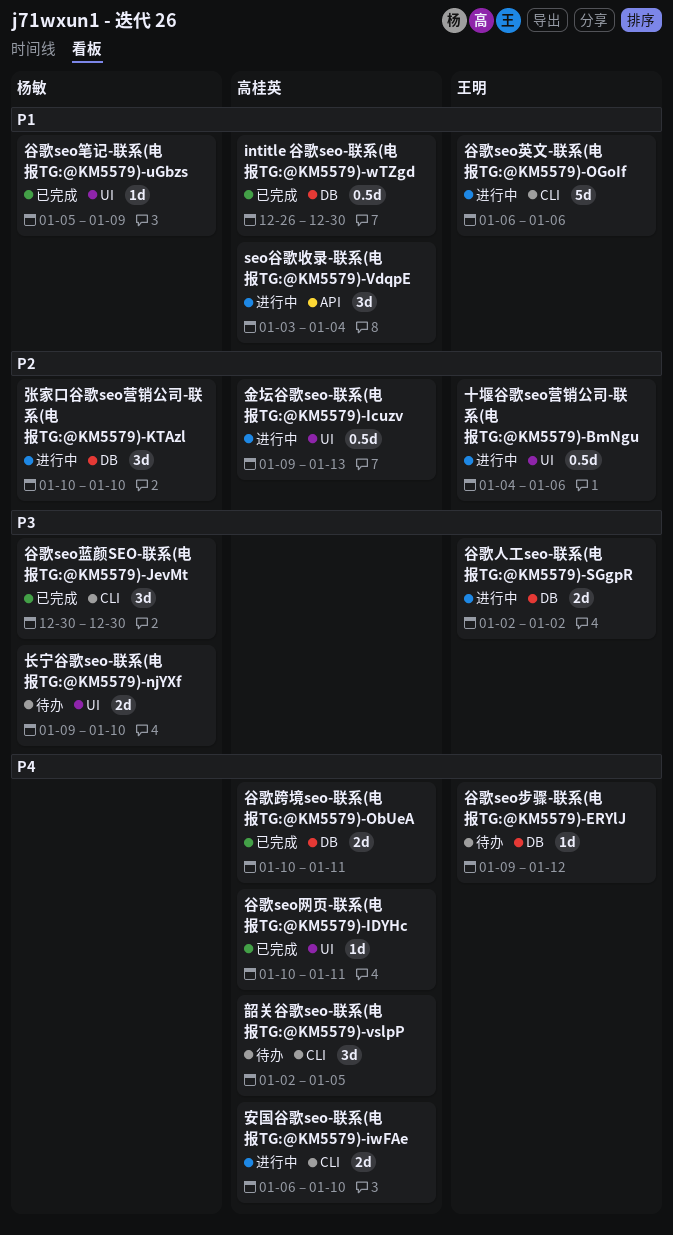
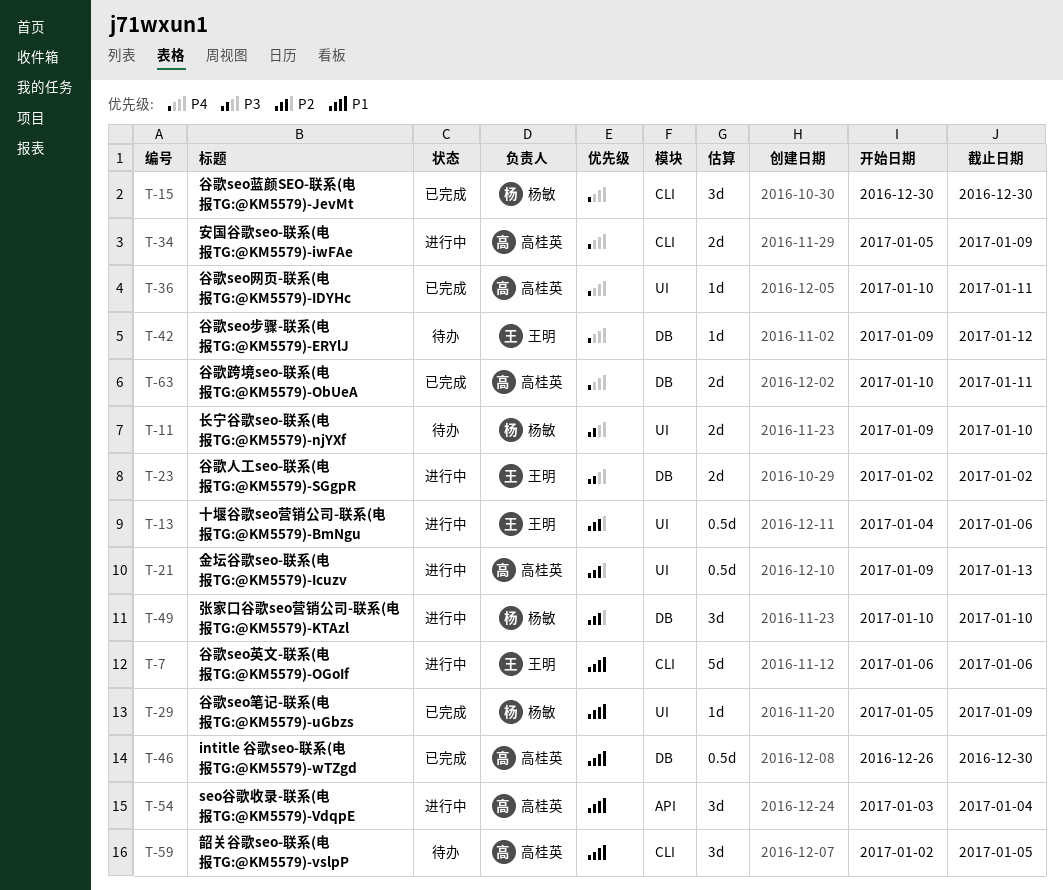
安国谷歌seo-联系(电报TG:@KM5579)-iwFAe, start: Jan 6 -> Jan 5
安国谷歌seo-联系(电报TG:@KM5579)-iwFAe, due: Jan 10 -> Jan 9
谷歌seo蓝颜SEO-联系(电报TG:@KM5579)-JevMt, priority: P3 -> P4
韶关谷歌seo-联系(电报TG:@KM5579)-vslpP, priority: P4 -> P1

